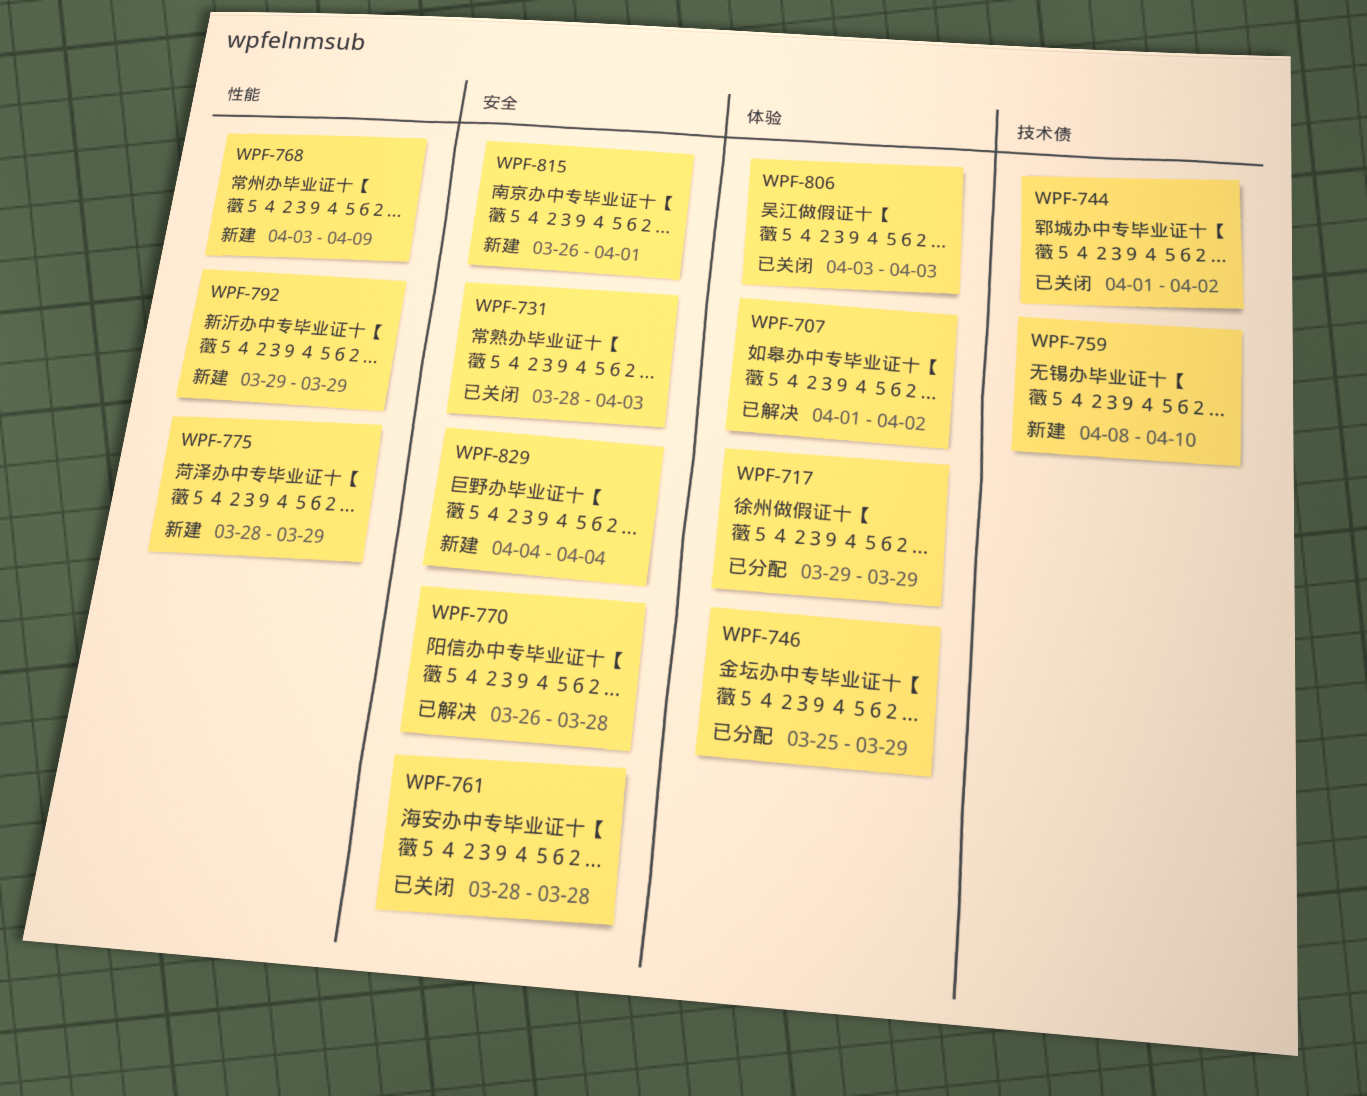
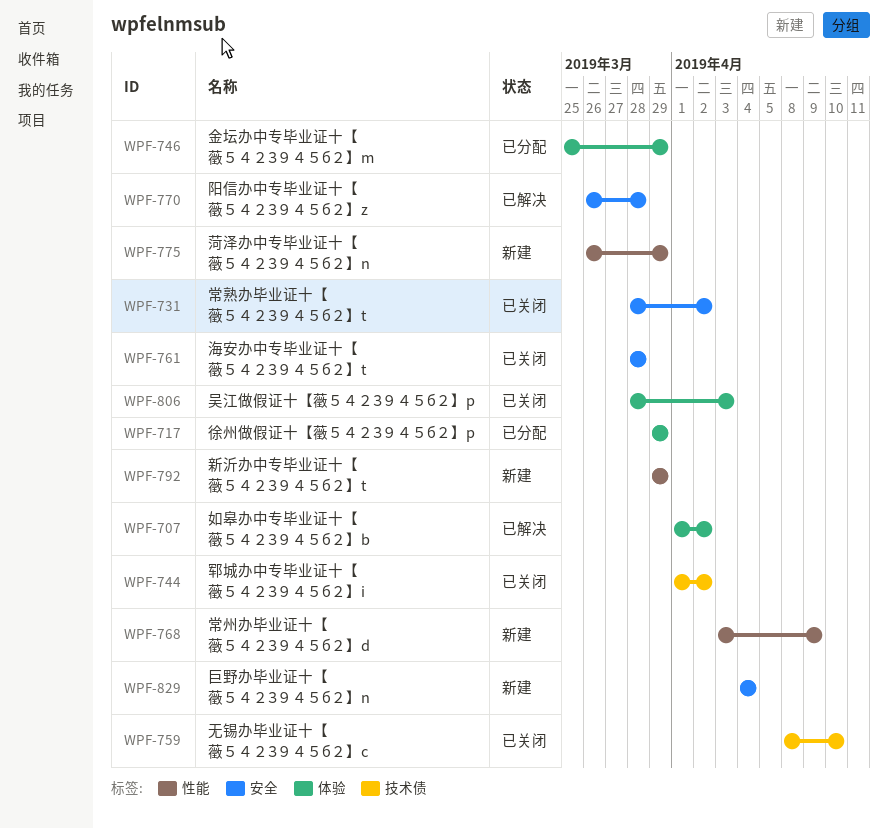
WPF-731, due: Apr 3 -> Apr 2
WPF-759, status: 新建 -> 已关闭
WPF-775, start: Mar 28 -> Mar 26
WPF-806, start: Apr 3 -> Mar 28
WPF-815: present -> none

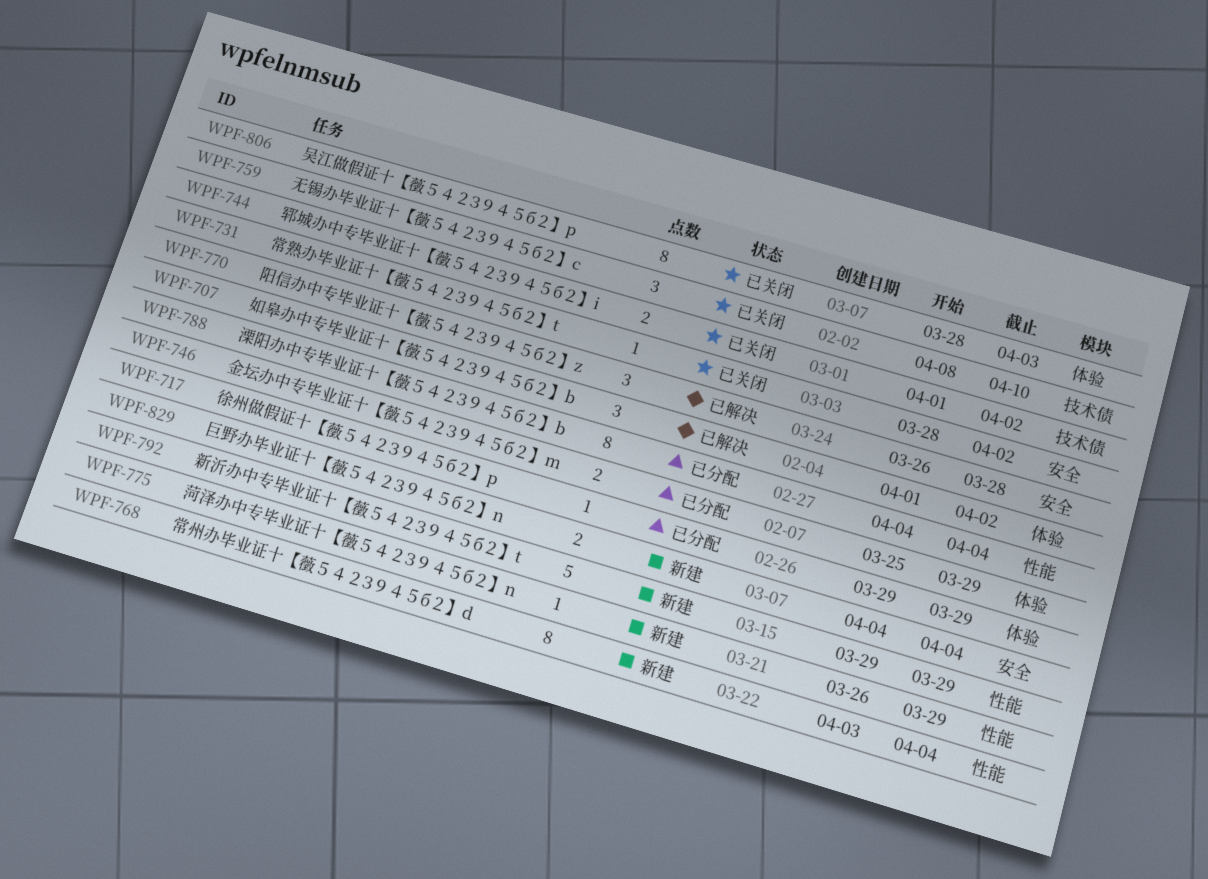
WPF-761: present -> none
WPF-768, due: Apr 9 -> Apr 4
WPF-788: none -> present

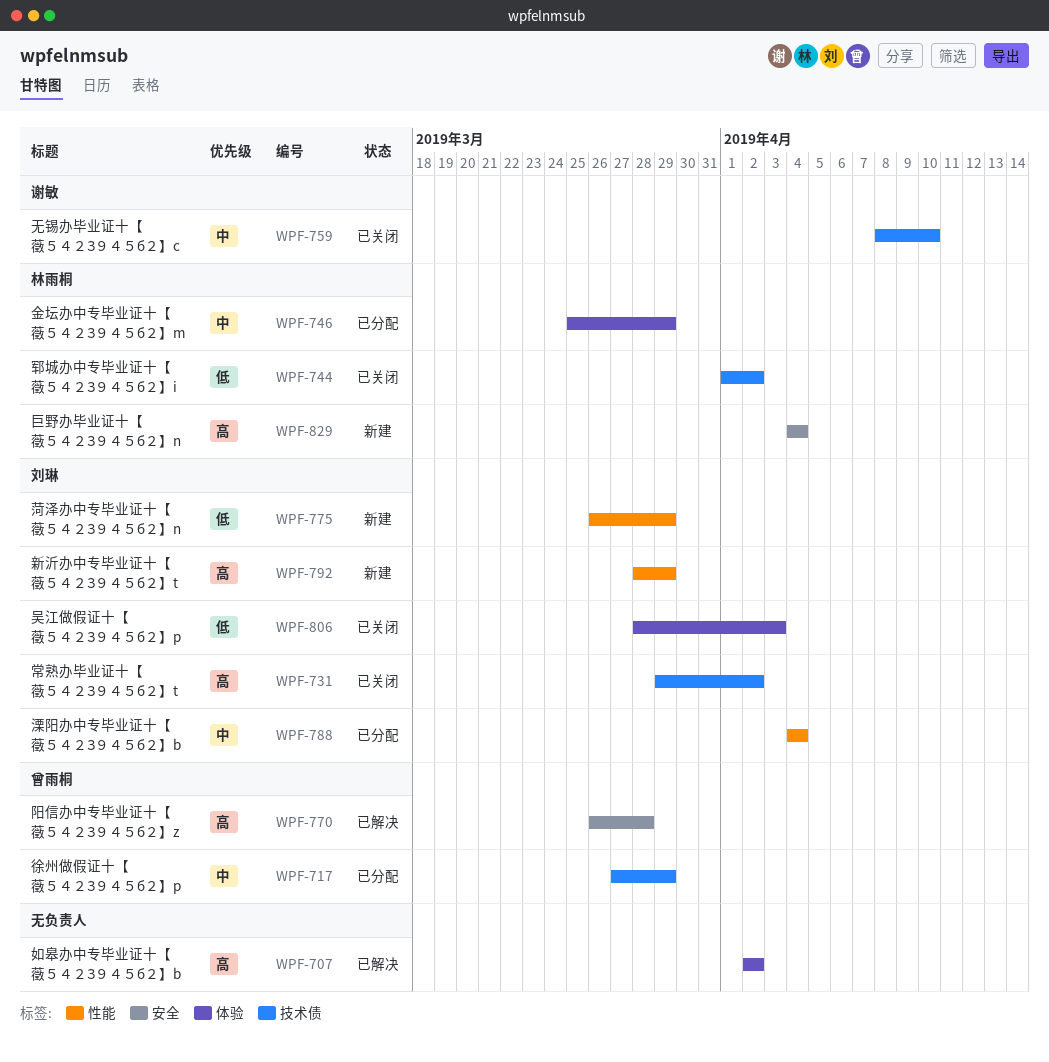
WPF-707, start: Apr 1 -> Apr 2
WPF-717, label: 体验 -> 技术债
WPF-717, start: Mar 29 -> Mar 27
WPF-731, label: 安全 -> 技术债
WPF-731, start: Mar 28 -> Mar 29
WPF-768: present -> none
WPF-792, start: Mar 29 -> Mar 28

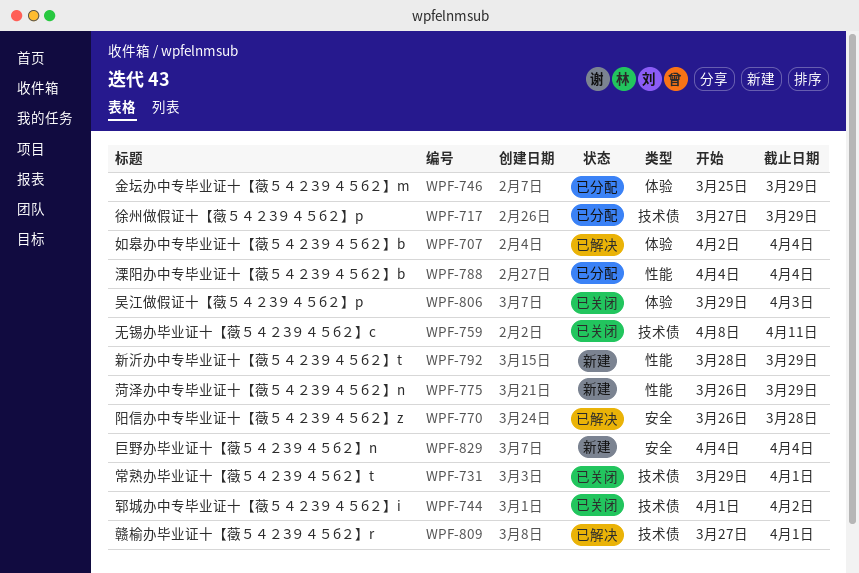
WPF-707, due: Apr 2 -> Apr 4
WPF-731, due: Apr 2 -> Apr 1
WPF-759, due: Apr 10 -> Apr 11
WPF-806, start: Mar 28 -> Mar 29
WPF-809: none -> present

